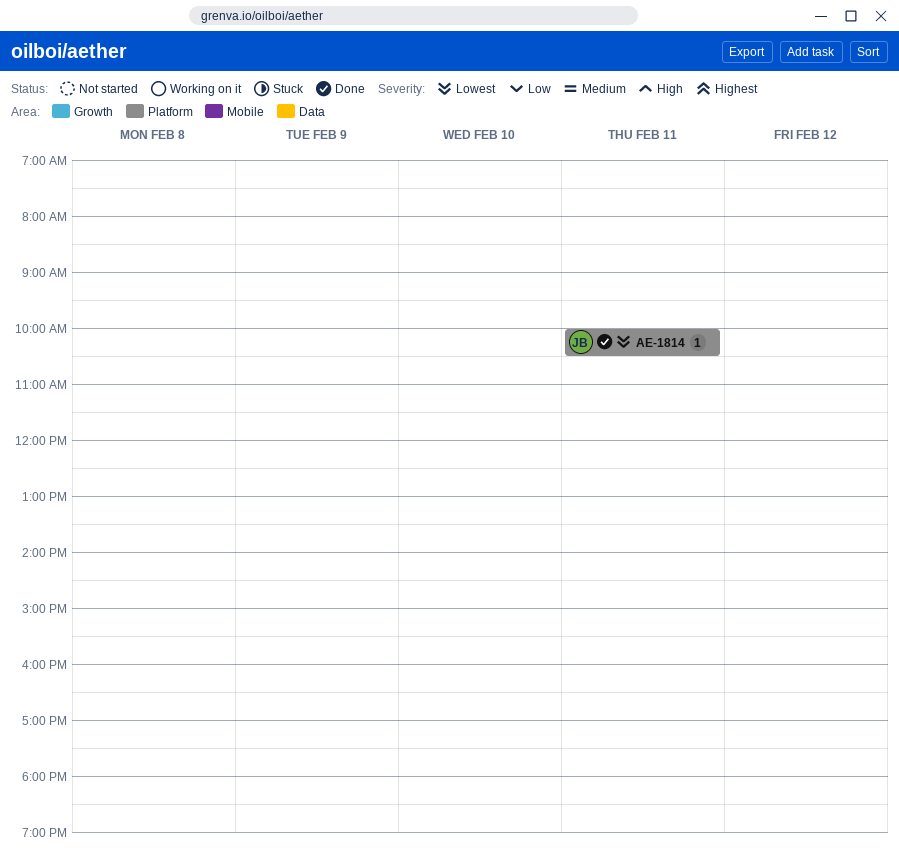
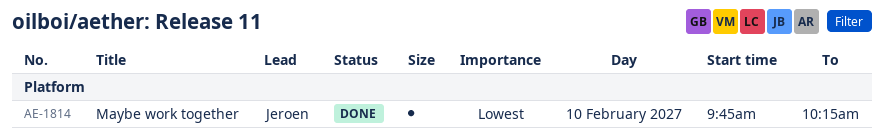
AE-1814, day: Feb 11 -> Feb 10
AE-1814, begins: 10:00 -> 09:45
AE-1814, ends: 10:30 -> 10:15

